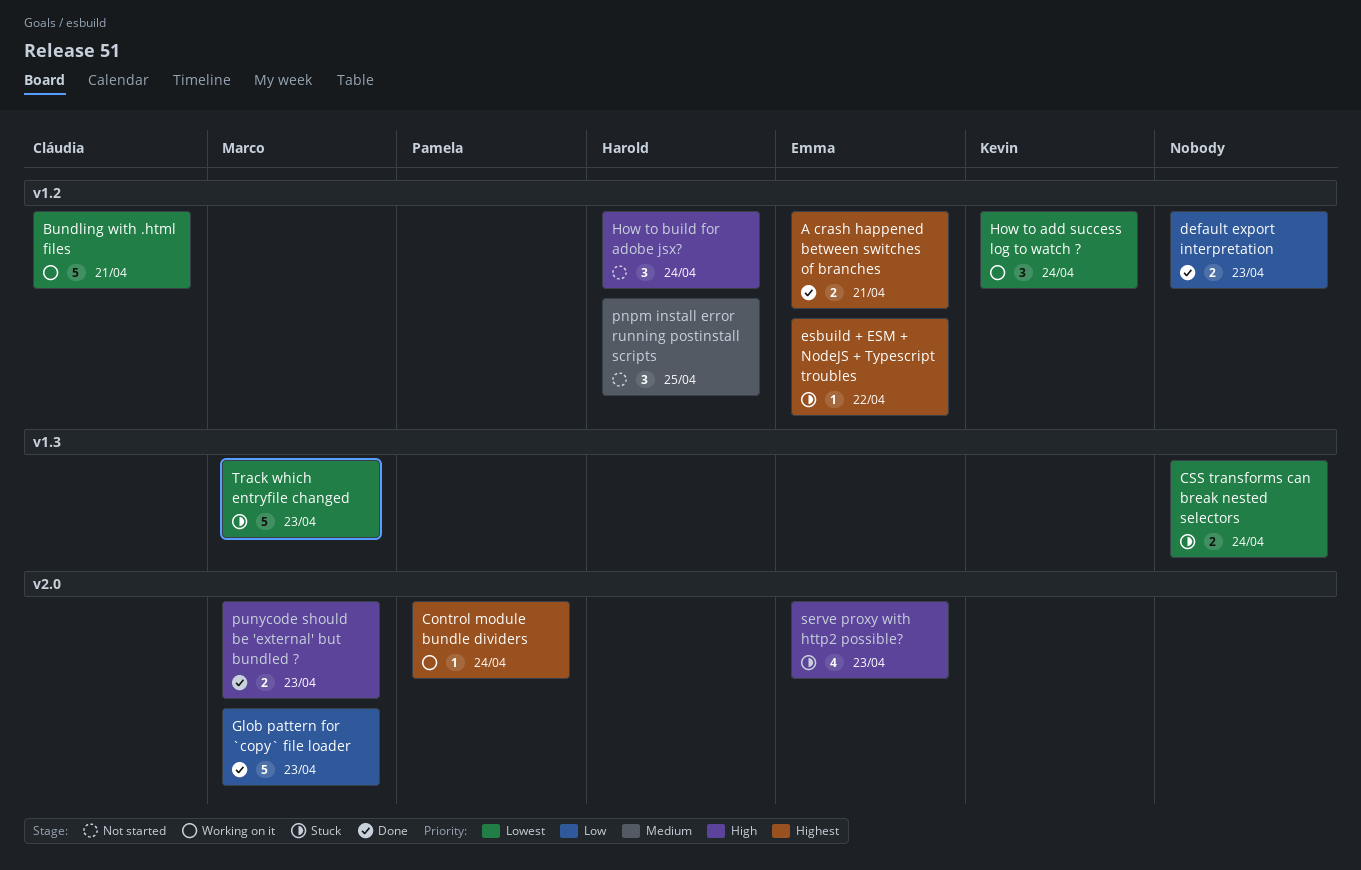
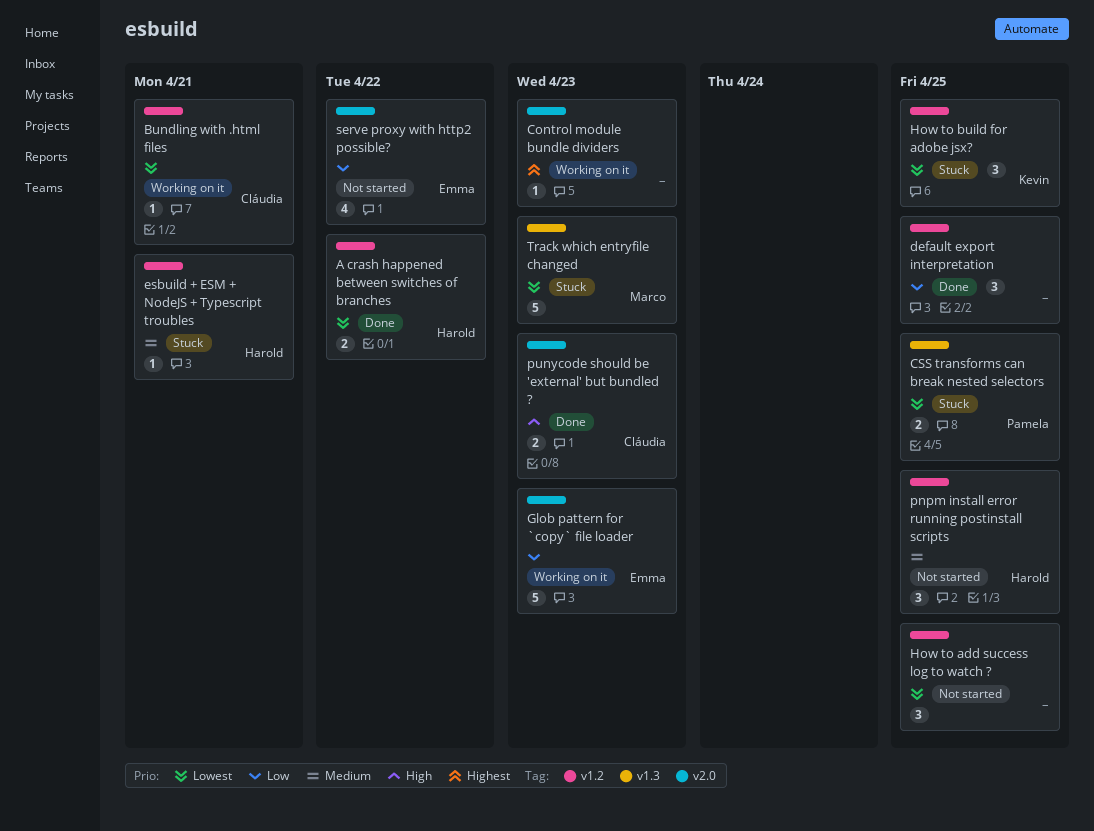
A crash happened between switches of branches, owner: Emma -> Harold
A crash happened between switches of branches, priority: Highest -> Lowest
A crash happened between switches of branches, due: Apr 21 -> Apr 22
Bundling with .html files, estimate: 5 -> 1
Control module bundle dividers, owner: Pamela -> none
Control module bundle dividers, due: Apr 24 -> Apr 23
CSS transforms can break nested selectors, owner: none -> Pamela
CSS transforms can break nested selectors, due: Apr 24 -> Apr 25
default export interpretation, estimate: 2 -> 3
default export interpretation, due: Apr 23 -> Apr 25
esbuild + ESM + NodeJS + Typescript troubles, owner: Emma -> Harold
esbuild + ESM + NodeJS + Typescript troubles, priority: Highest -> Medium
esbuild + ESM + NodeJS + Typescript troubles, due: Apr 22 -> Apr 21
Glob pattern for `copy` file loader, status: Done -> Working on it
Glob pattern for `copy` file loader, owner: Marco -> Emma
How to add success log to watch ?, status: Working on it -> Not started
How to add success log to watch ?, owner: Kevin -> none
How to add success log to watch ?, due: Apr 24 -> Apr 25
How to build for adobe jsx?, status: Not started -> Stuck
How to build for adobe jsx?, owner: Harold -> Kevin
How to build for adobe jsx?, priority: High -> Lowest
How to build for adobe jsx?, due: Apr 24 -> Apr 25
punycode should be 'external' but bundled ?, owner: Marco -> Cláudia
serve proxy with http2 possible?, status: Stuck -> Not started
serve proxy with http2 possible?, priority: High -> Low
serve proxy with http2 possible?, due: Apr 23 -> Apr 22

